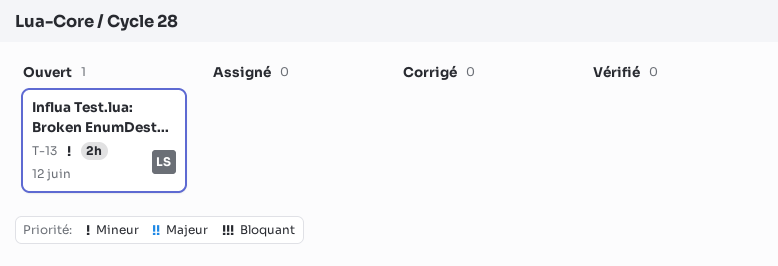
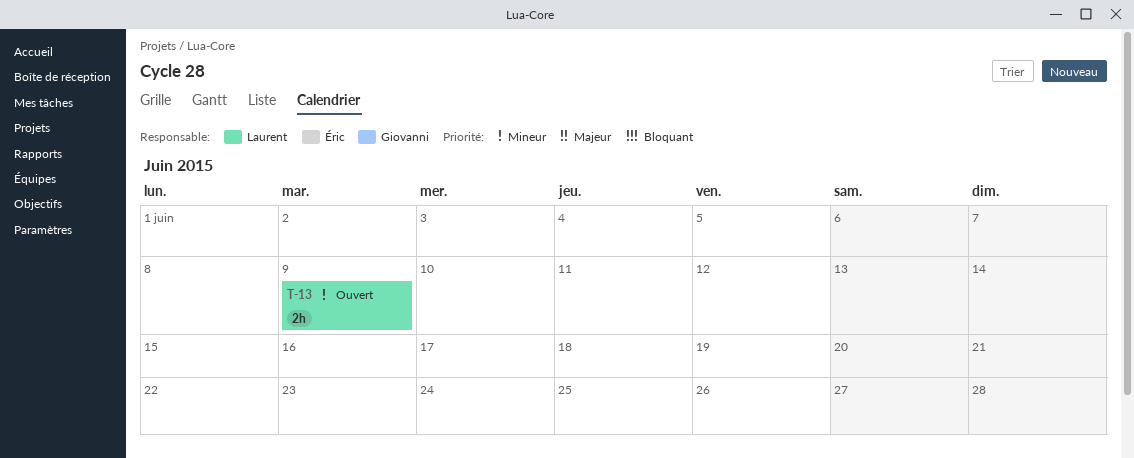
T-13, due: Jun 12 -> Jun 9

